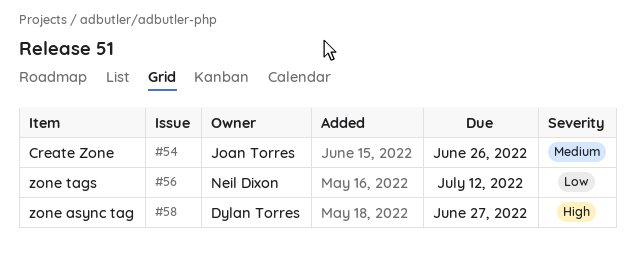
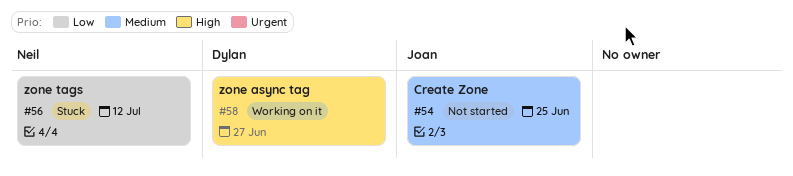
#54, due: Jun 26 -> Jun 25

